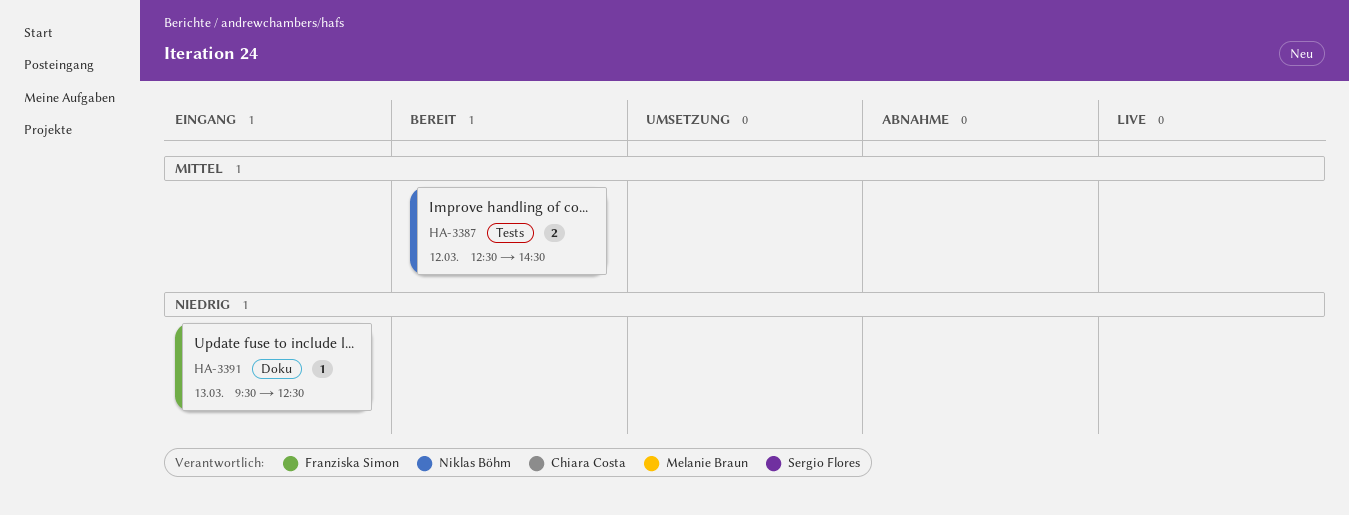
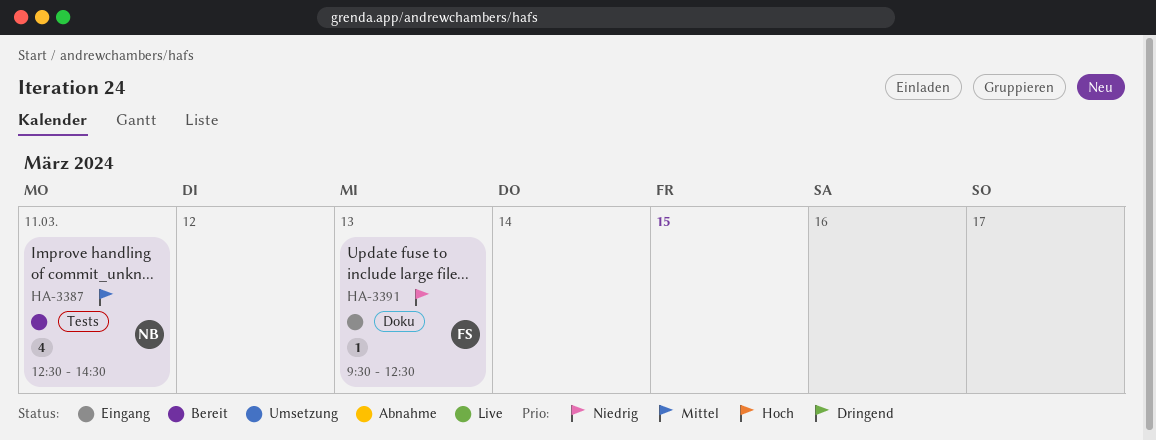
HA-3387, estimate: 2 -> 4
HA-3387, day: Mar 12 -> Mar 11

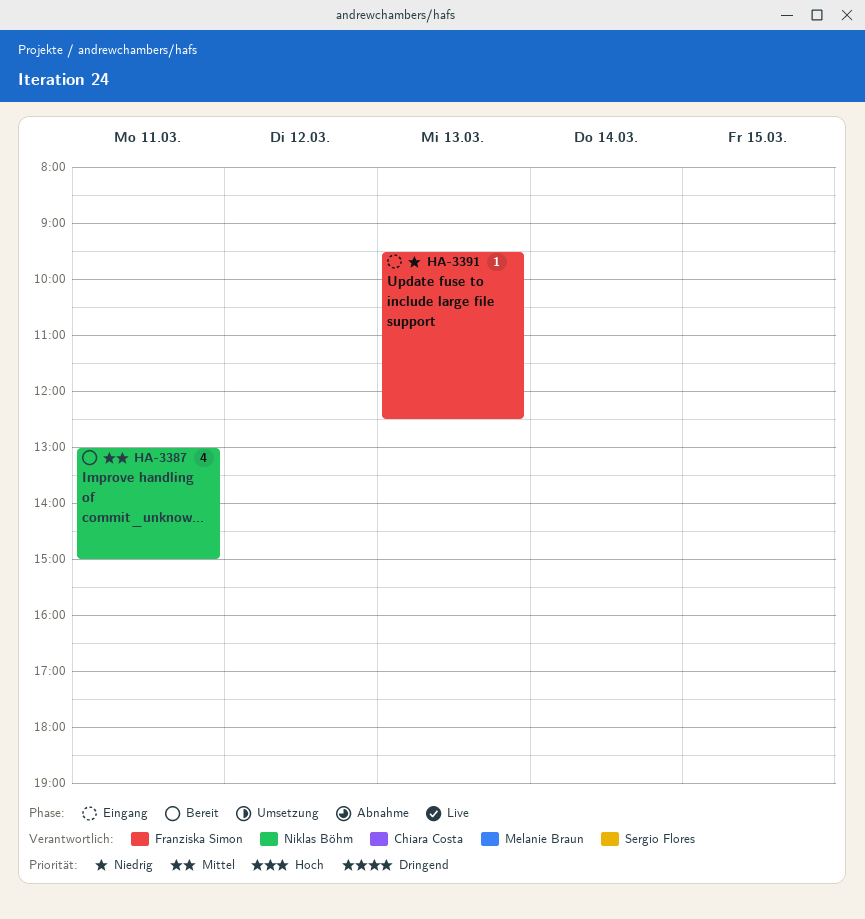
HA-3387, begins: 12:30 -> 13:00
HA-3387, ends: 14:30 -> 15:00

